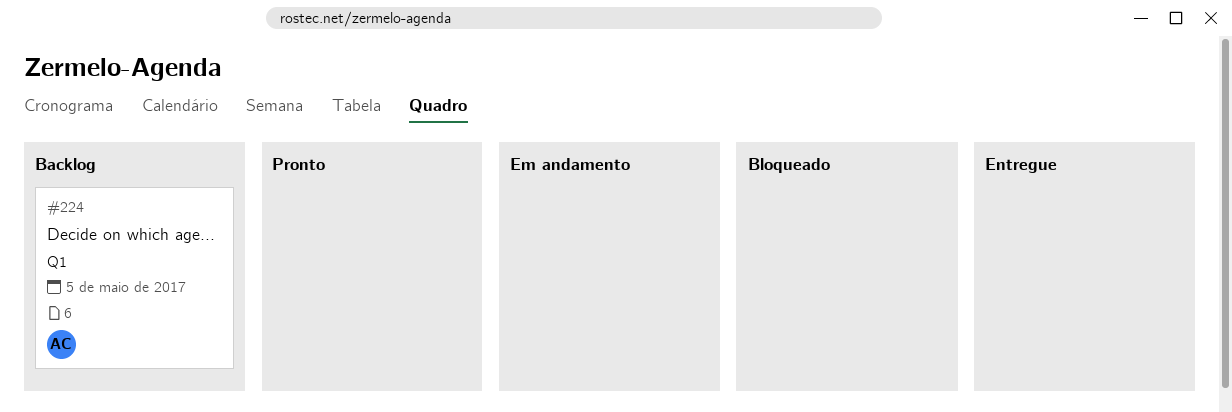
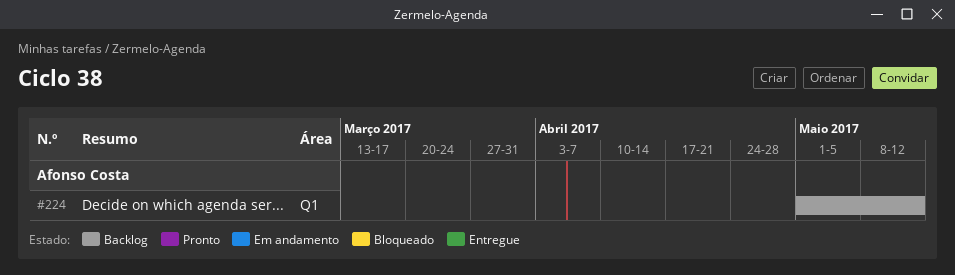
#224, due: May 5 -> May 12

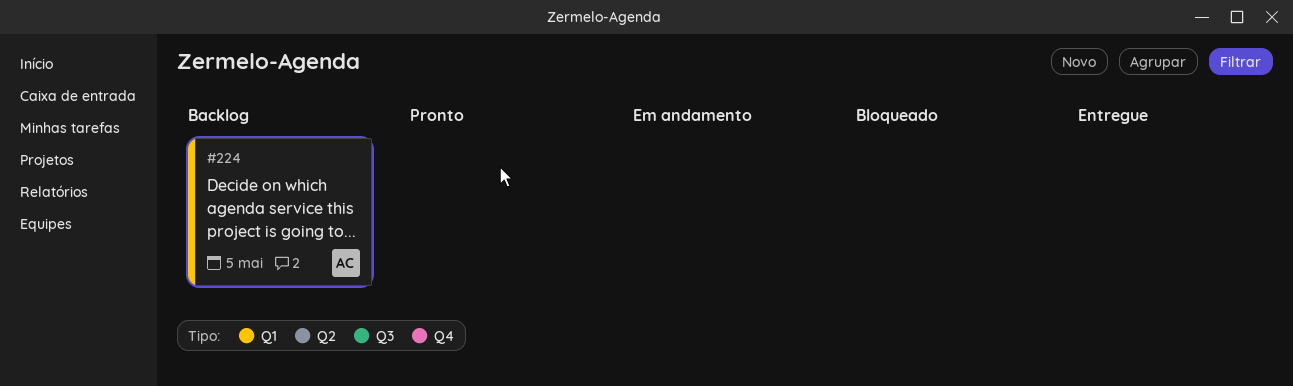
#224, due: May 12 -> May 5

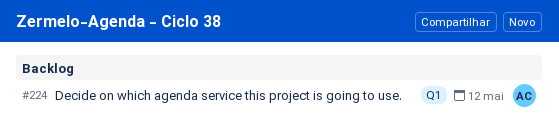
#224, due: May 5 -> May 12

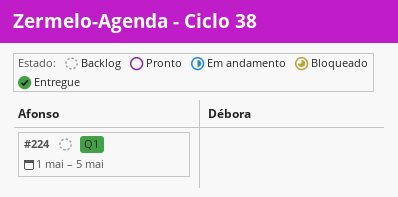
#224, due: May 12 -> May 5

